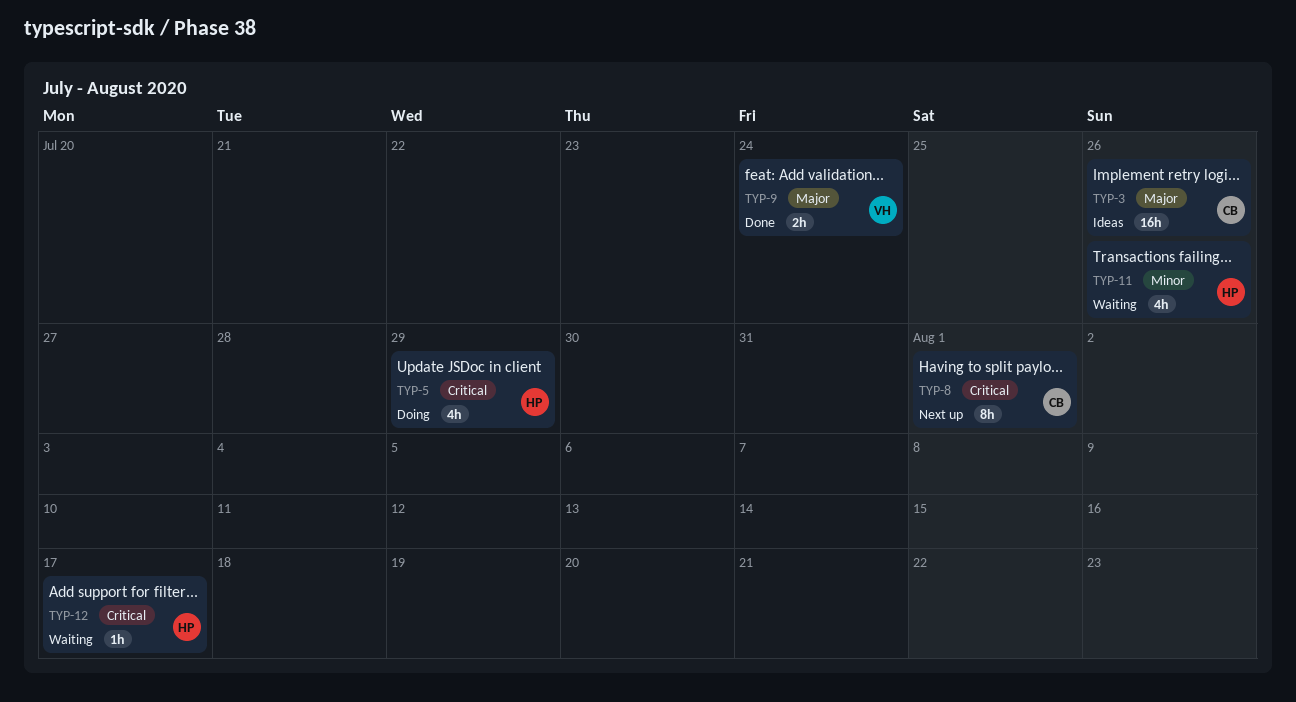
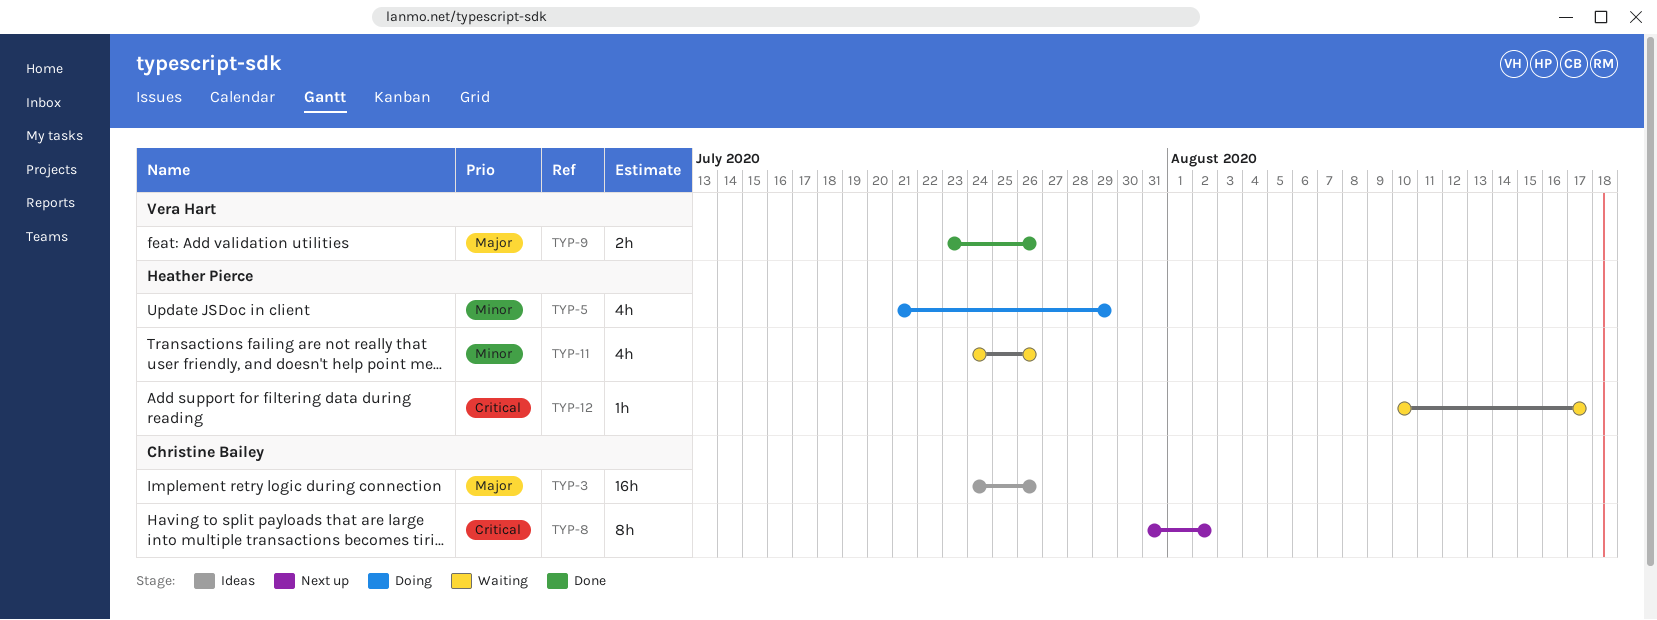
TYP-5, priority: Critical -> Minor
TYP-8, due: Aug 1 -> Aug 2
TYP-9, due: Jul 24 -> Jul 26

